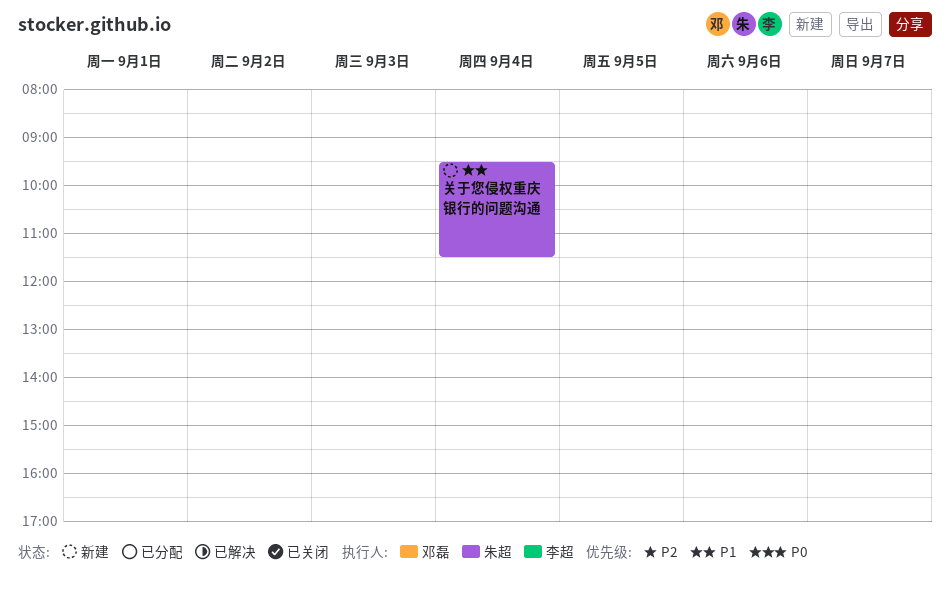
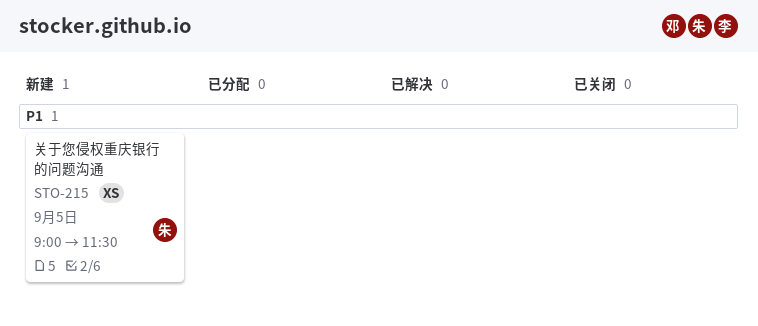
关于您侵权重庆银行的问题沟通, day: Sep 4 -> Sep 5
关于您侵权重庆银行的问题沟通, begins: 09:30 -> 09:00

